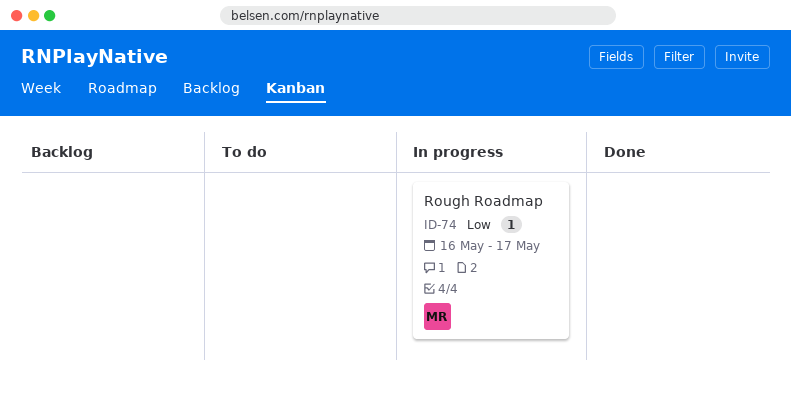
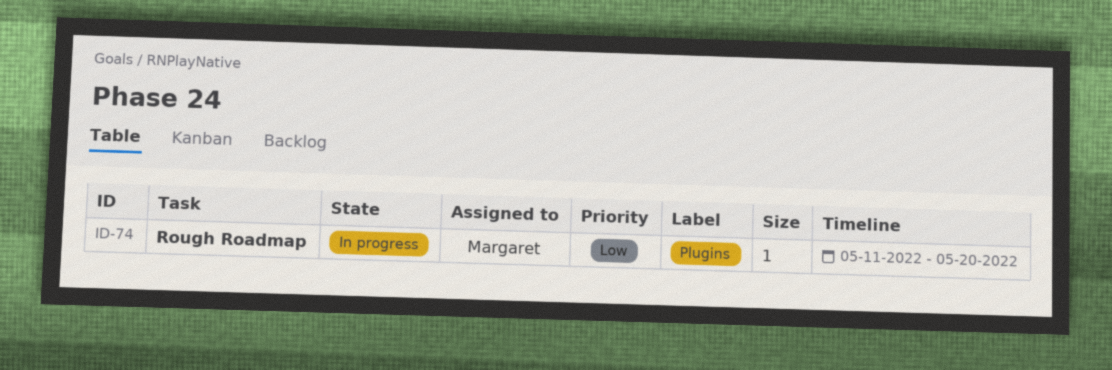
ID-74, start: May 16 -> May 11
ID-74, due: May 17 -> May 20

